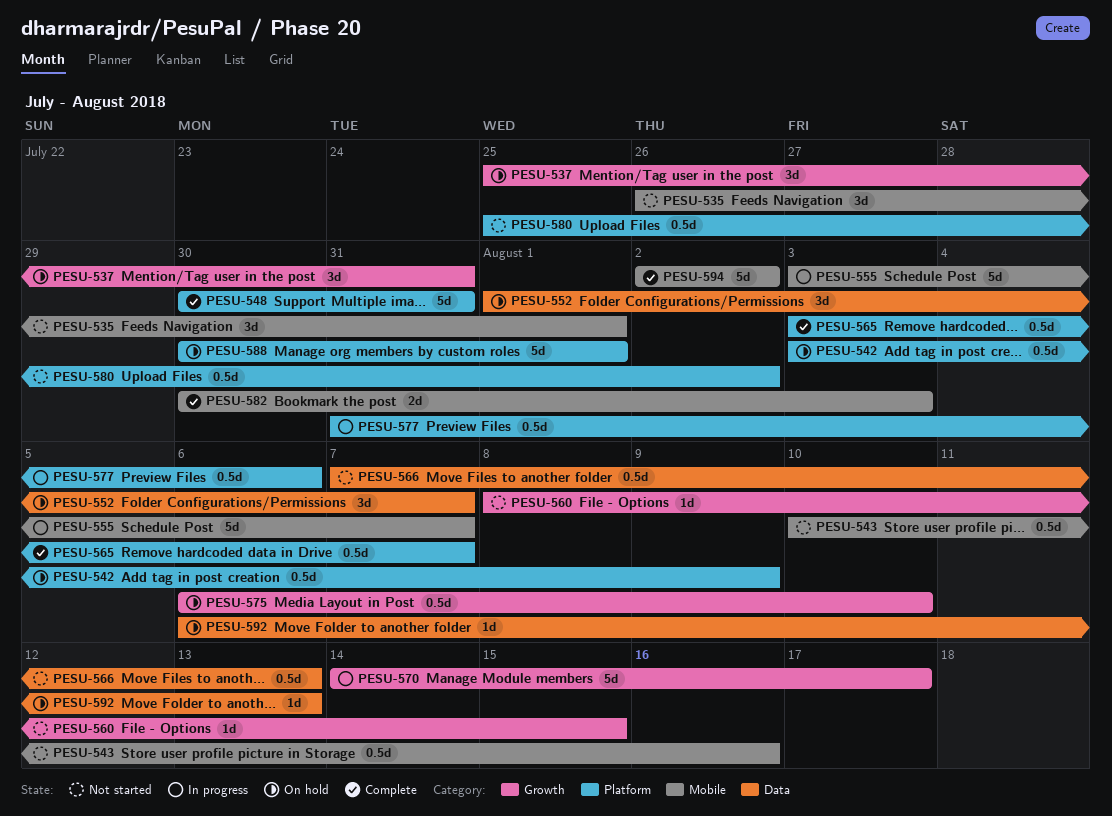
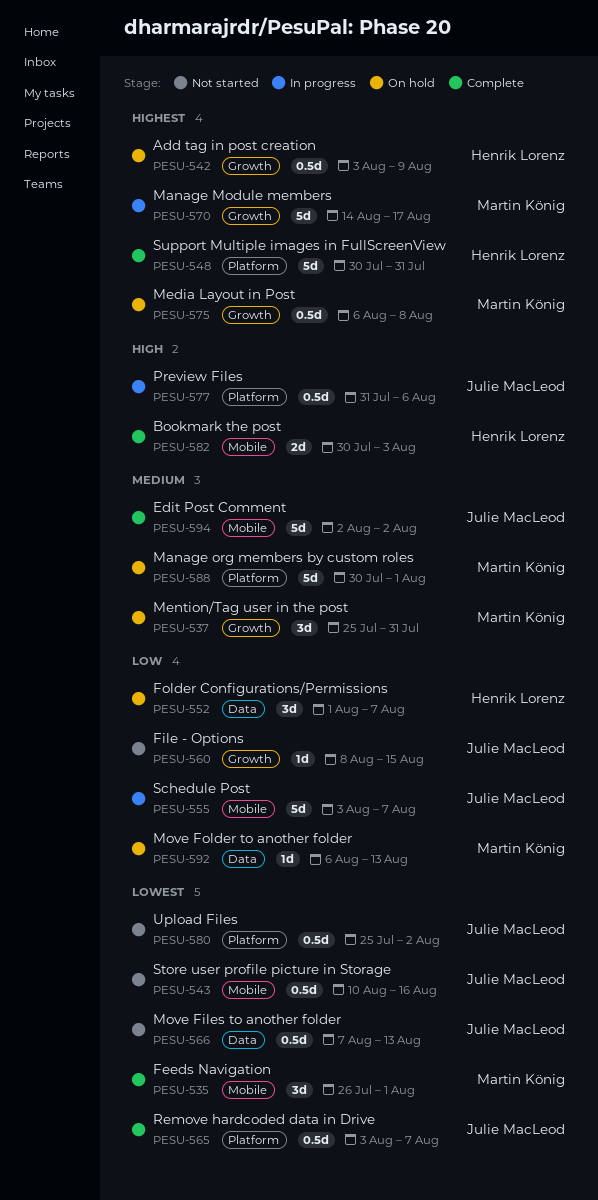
PESU-535, status: Not started -> Complete
PESU-542, label: Platform -> Growth
PESU-575, due: Aug 10 -> Aug 8

